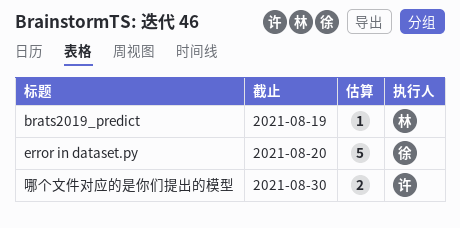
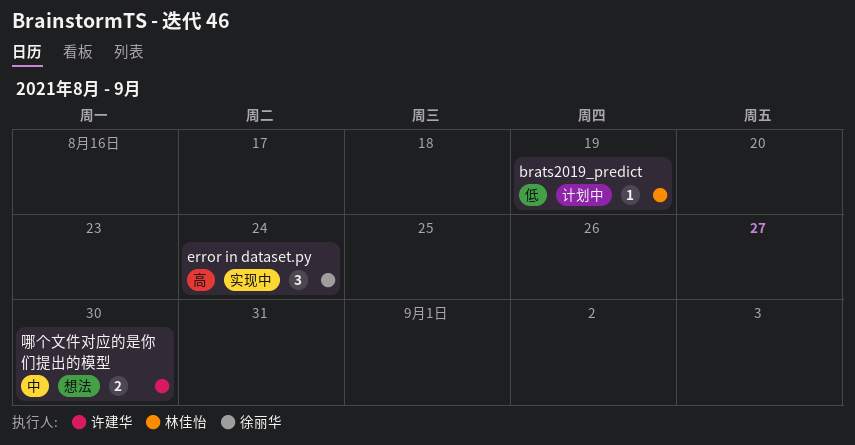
error in dataset.py, estimate: 5 -> 3
error in dataset.py, due: Aug 20 -> Aug 24

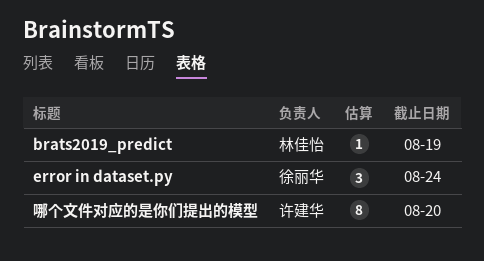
哪个文件对应的是你们提出的模型, estimate: 2 -> 8
哪个文件对应的是你们提出的模型, due: Aug 30 -> Aug 20

